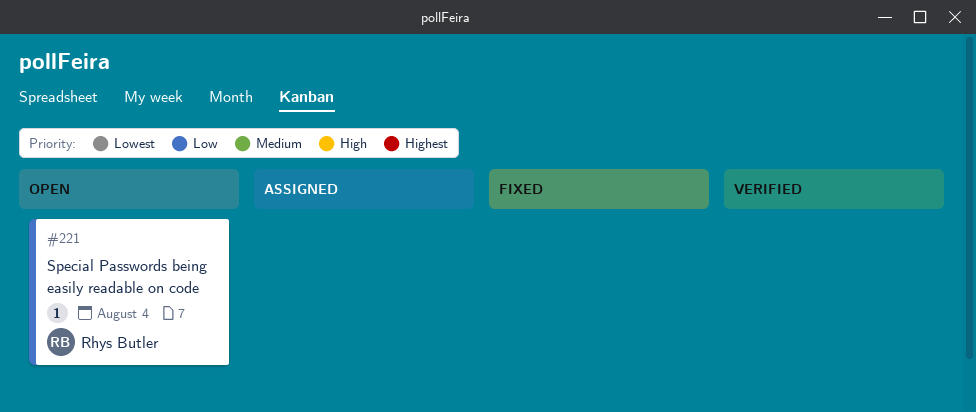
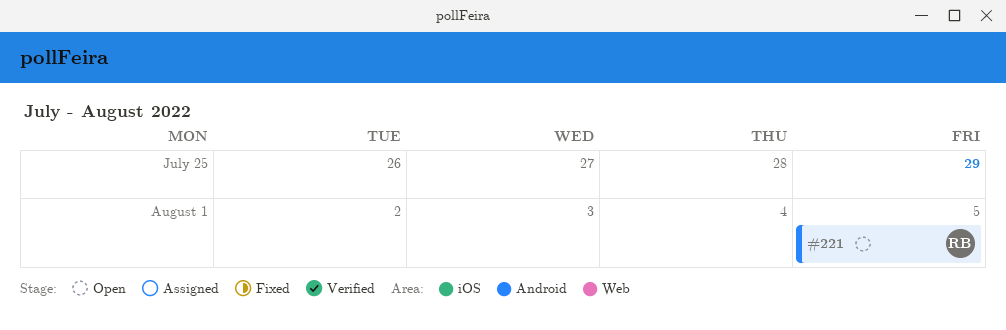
#221, due: Aug 4 -> Aug 5

